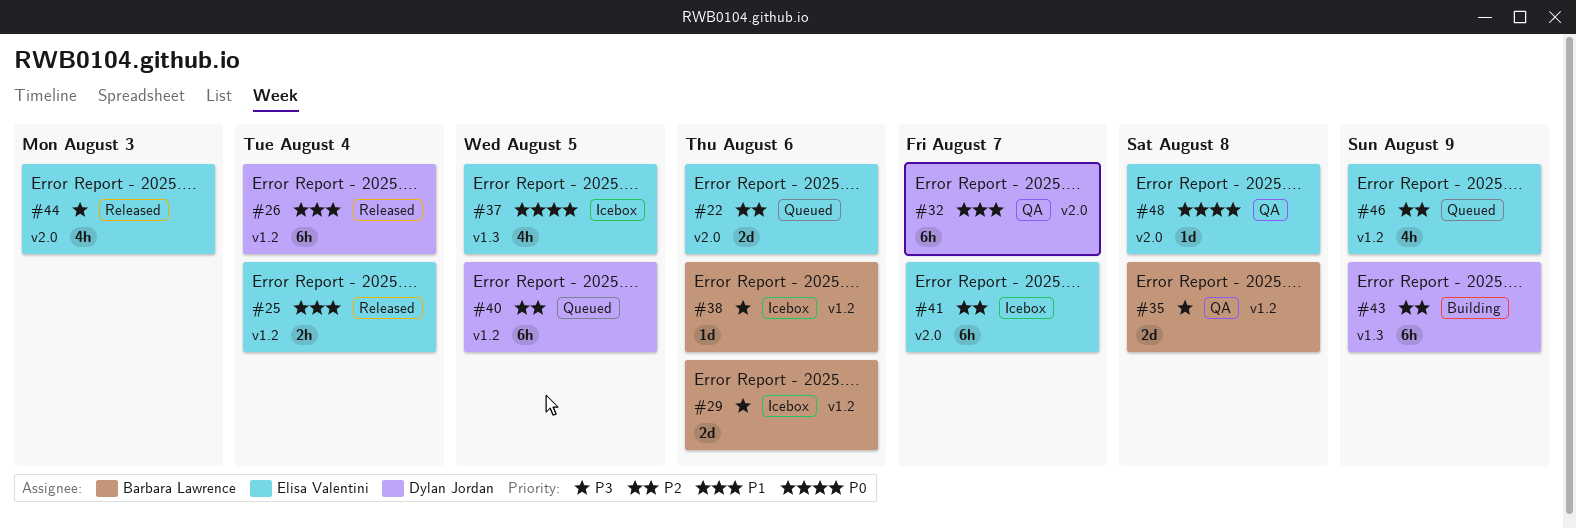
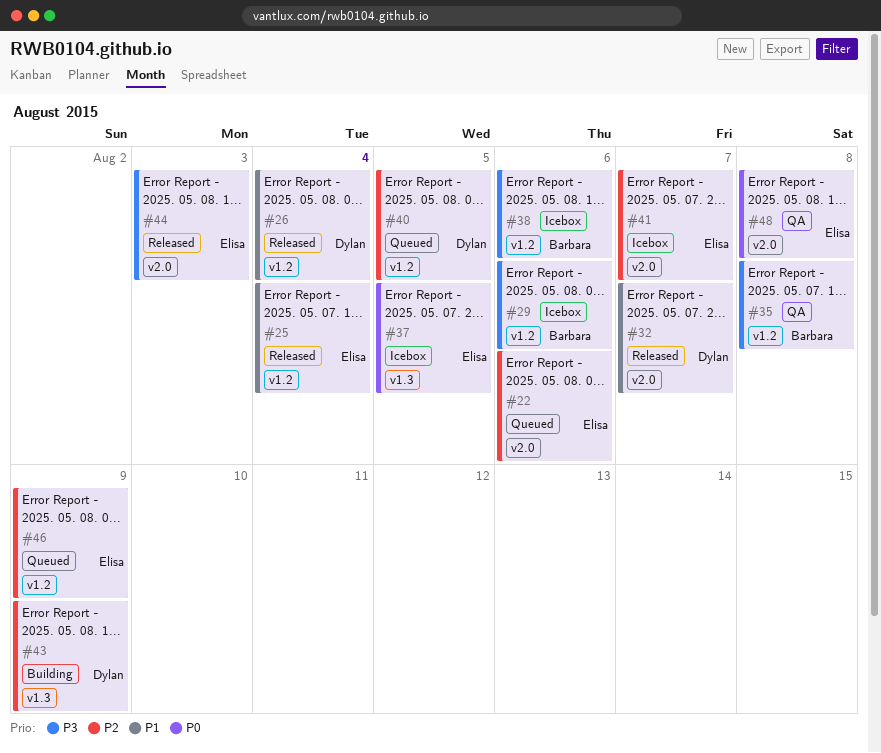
#32, status: QA -> Released

